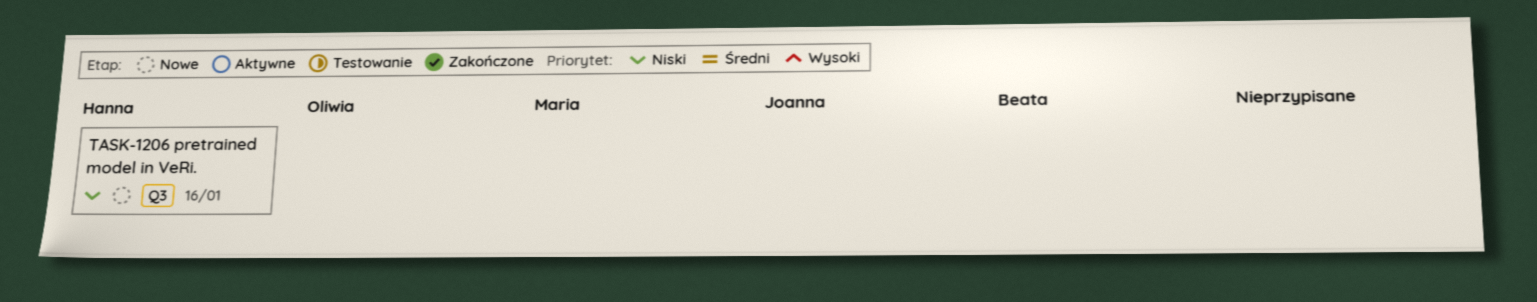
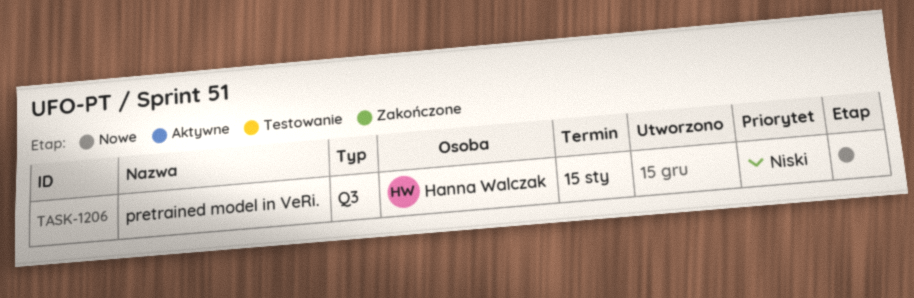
TASK-1206, due: Jan 16 -> Jan 15

